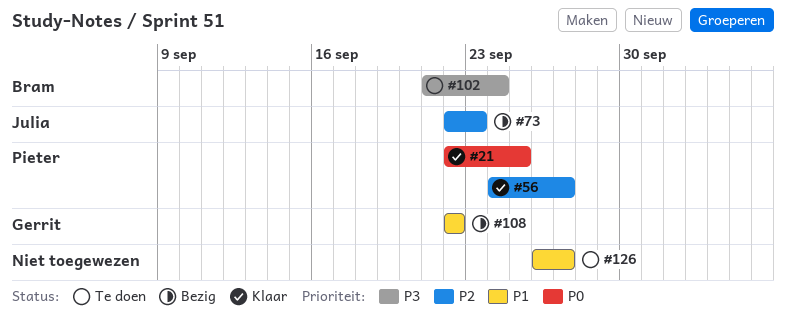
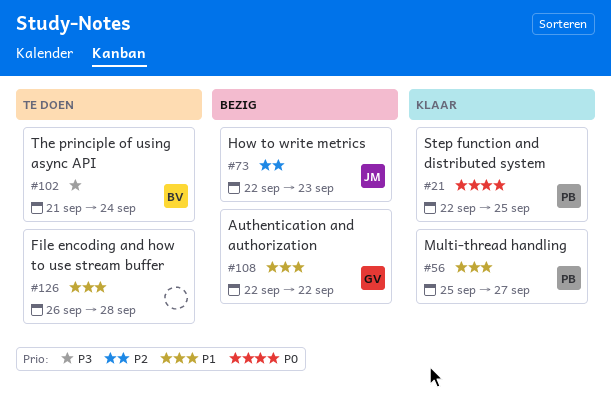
#56, priority: P2 -> P1
#56, start: Sep 24 -> Sep 25
#126, due: Sep 27 -> Sep 28

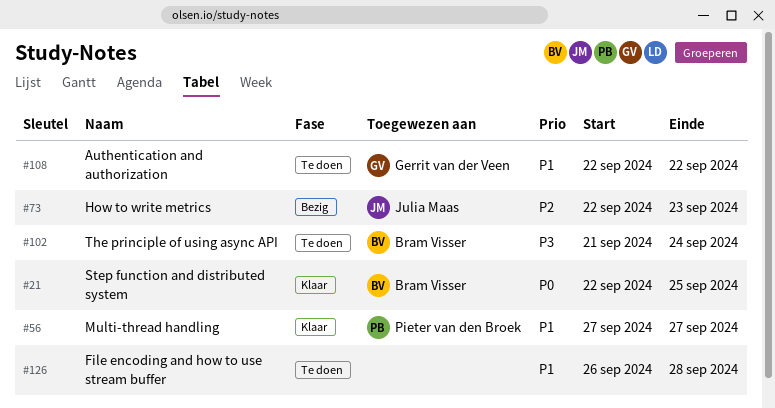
#21, owner: Pieter van den Broek -> Bram Visser
#56, start: Sep 25 -> Sep 27
#108, status: Bezig -> Te doen

